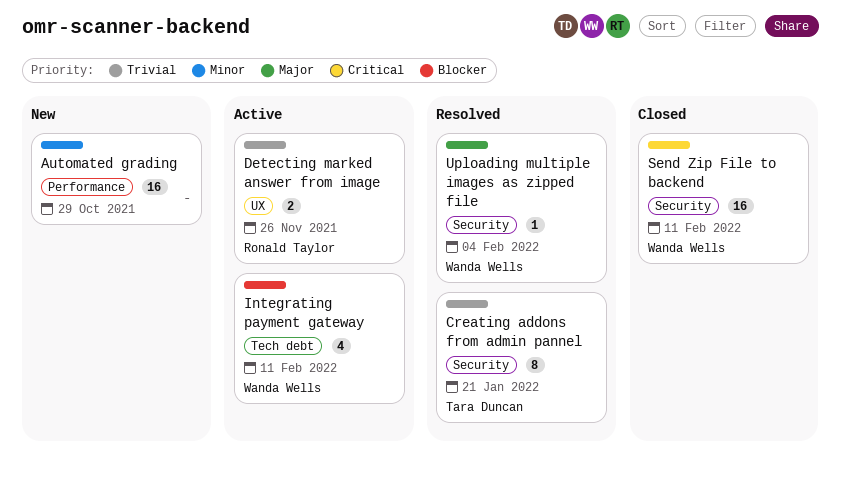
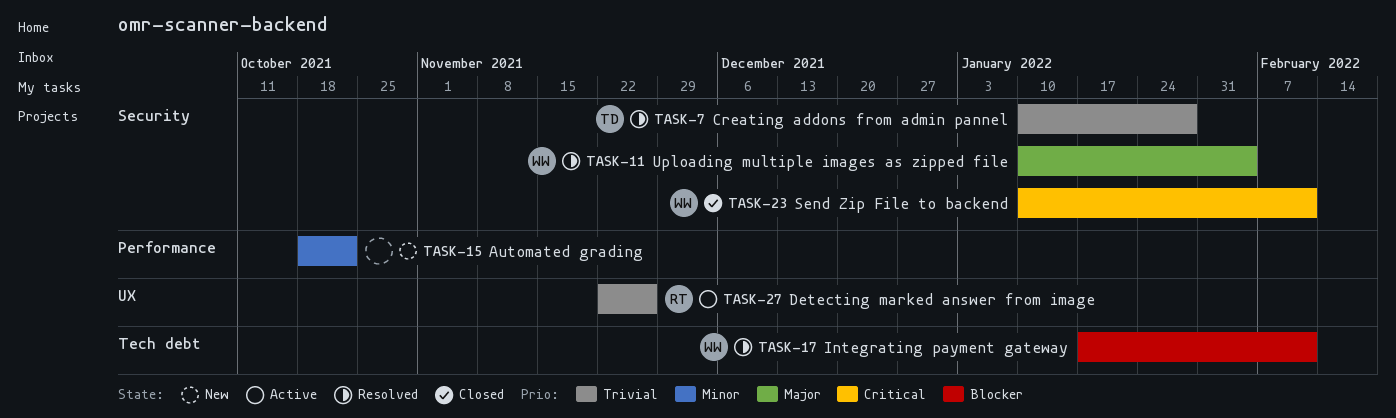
Automated grading, due: Oct 29 -> Oct 22
Creating addons from admin pannel, due: Jan 21 -> Jan 28
Integrating payment gateway, status: Active -> Resolved

